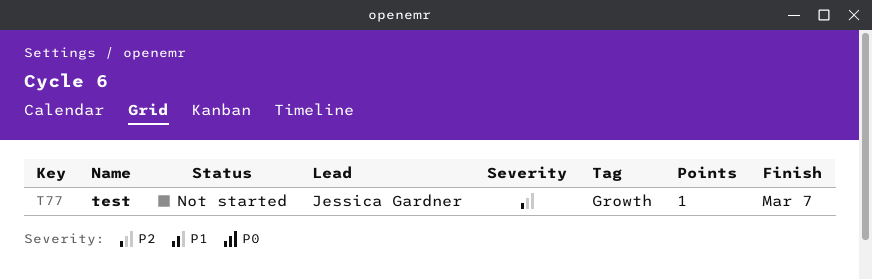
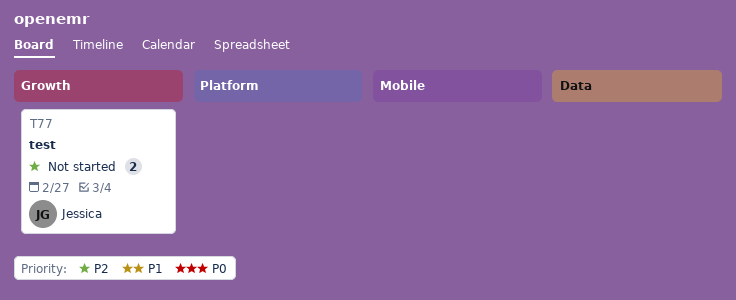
T77, estimate: 1 -> 2
T77, due: Mar 7 -> Feb 27

